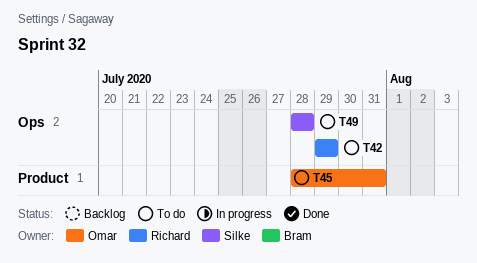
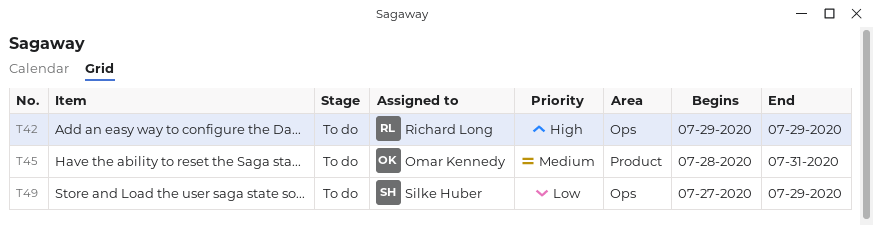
T49, start: Jul 28 -> Jul 27
T49, due: Jul 28 -> Jul 29

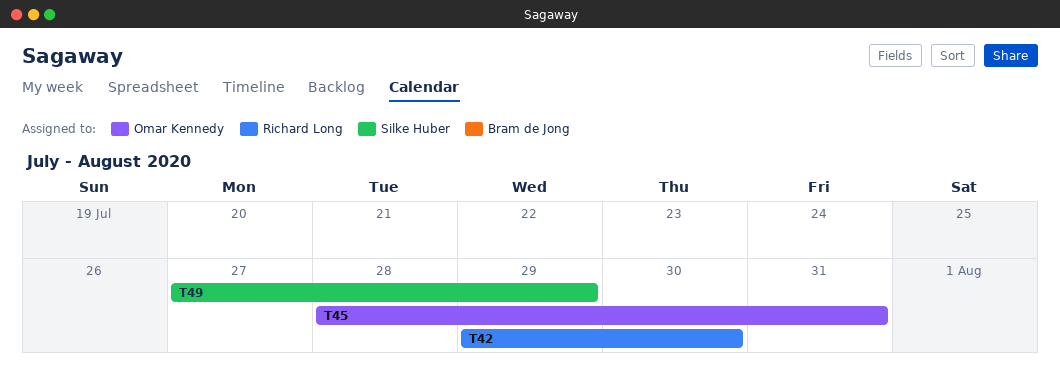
T42, due: Jul 29 -> Jul 30

